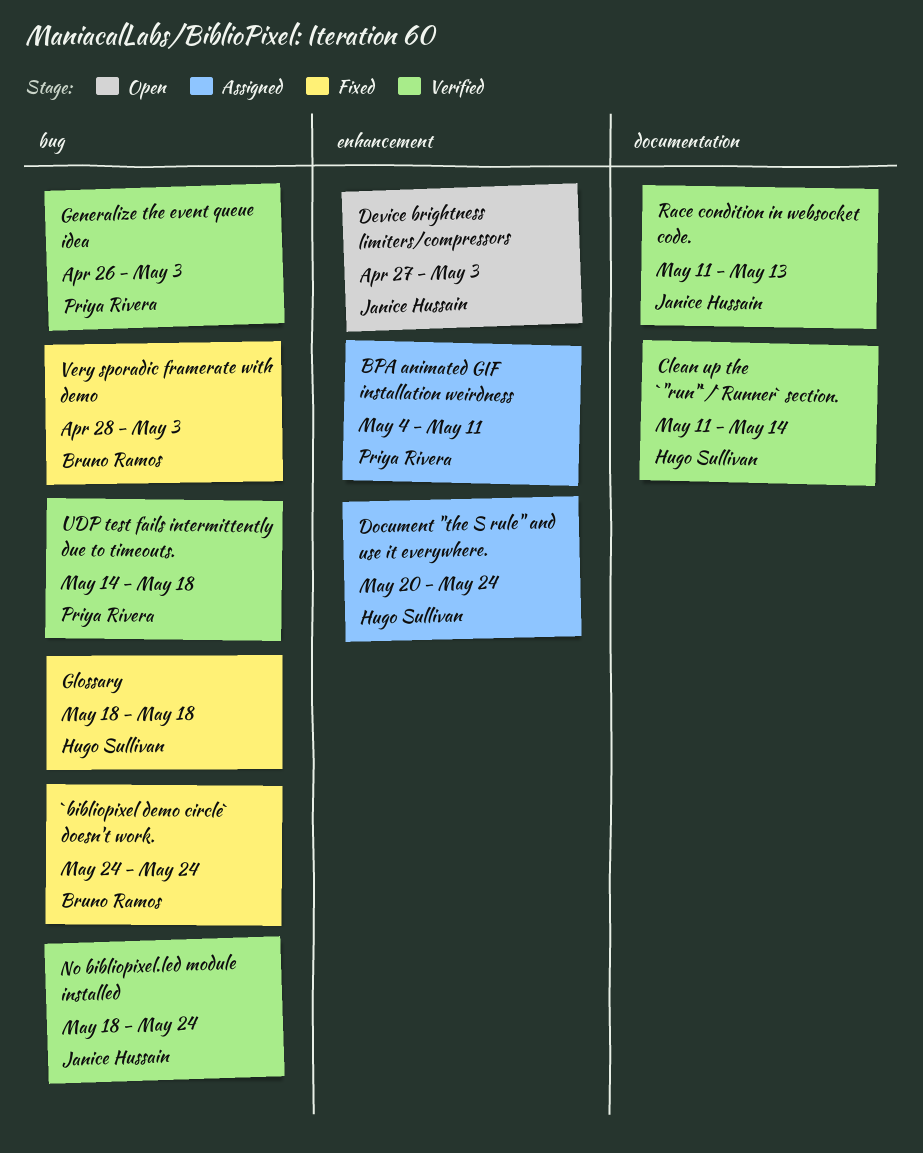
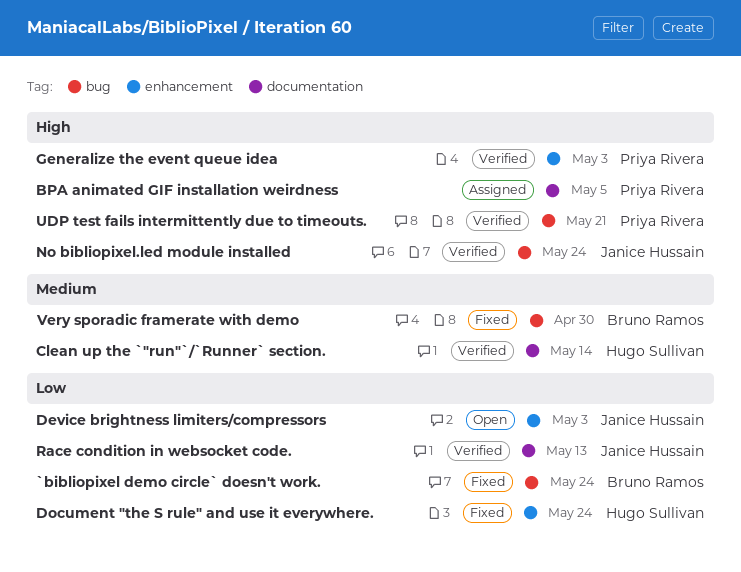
BPA animated GIF installation weirdness, label: enhancement -> documentation
BPA animated GIF installation weirdness, due: May 11 -> May 5
Document "the S rule" and use it everywhere., status: Assigned -> Fixed
Generalize the event queue idea, label: bug -> enhancement
Glossary: present -> none
UDP test fails intermittently due to timeouts., due: May 18 -> May 21
Very sporadic framerate with demo, due: May 3 -> Apr 30

